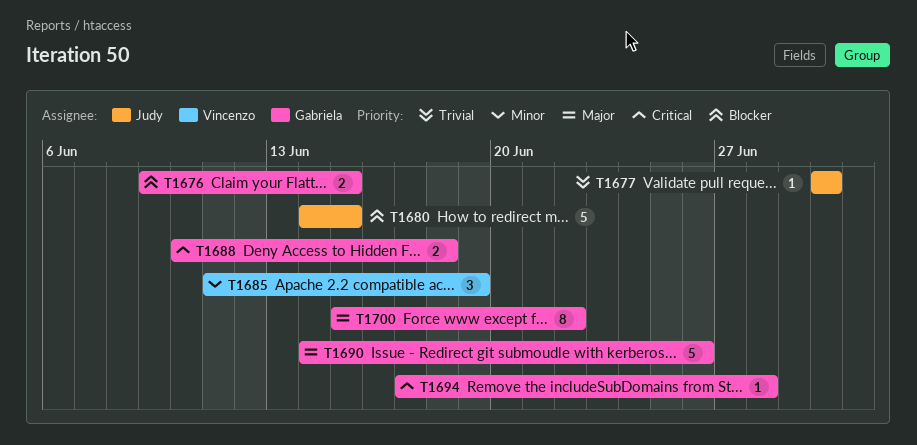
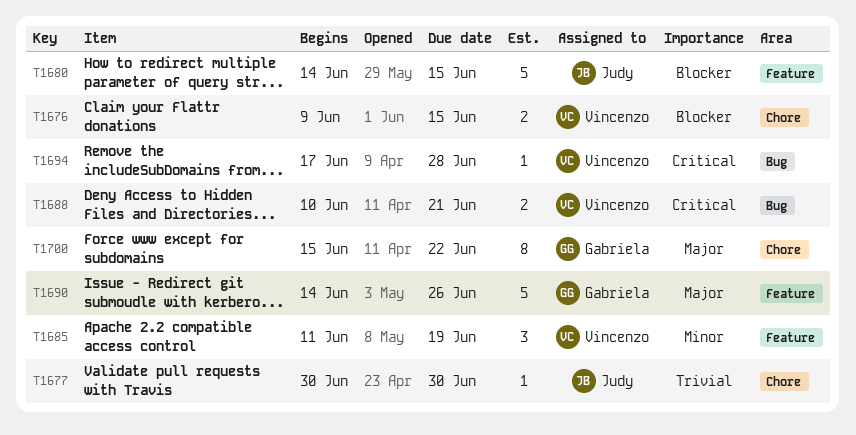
T1676, owner: Gabriela -> Vincenzo
T1688, owner: Gabriela -> Vincenzo
T1688, due: Jun 18 -> Jun 21
T1694, owner: Gabriela -> Vincenzo

